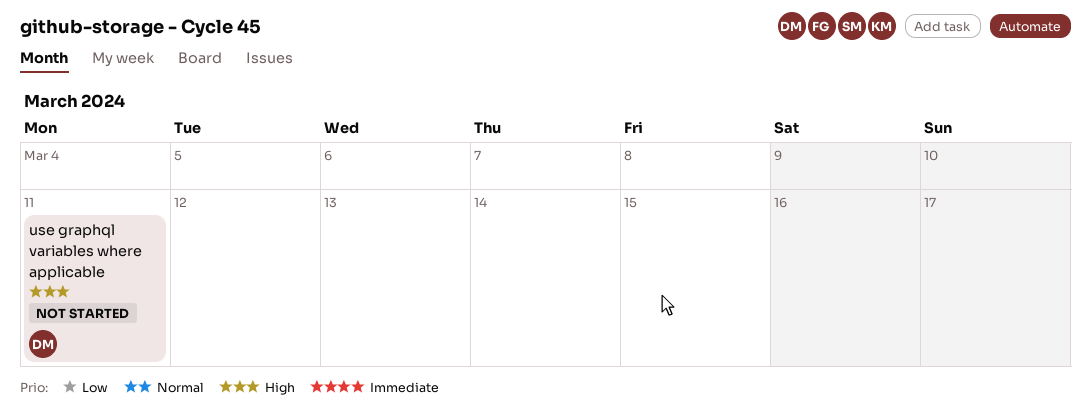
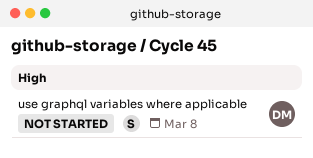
use graphql variables where applicable, due: Mar 11 -> Mar 8

